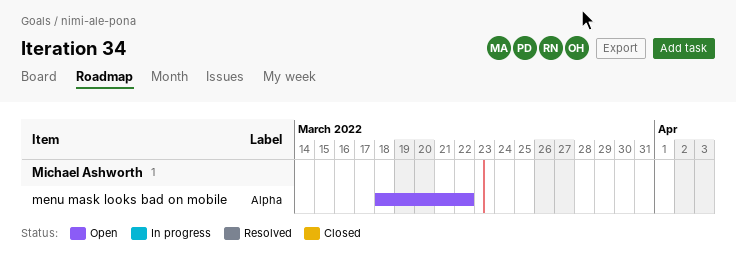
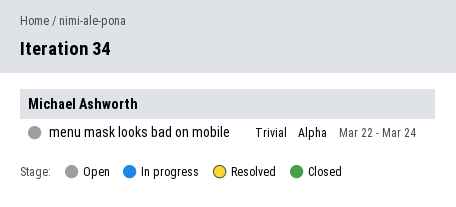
menu mask looks bad on mobile, start: Mar 18 -> Mar 22
menu mask looks bad on mobile, due: Mar 22 -> Mar 24

